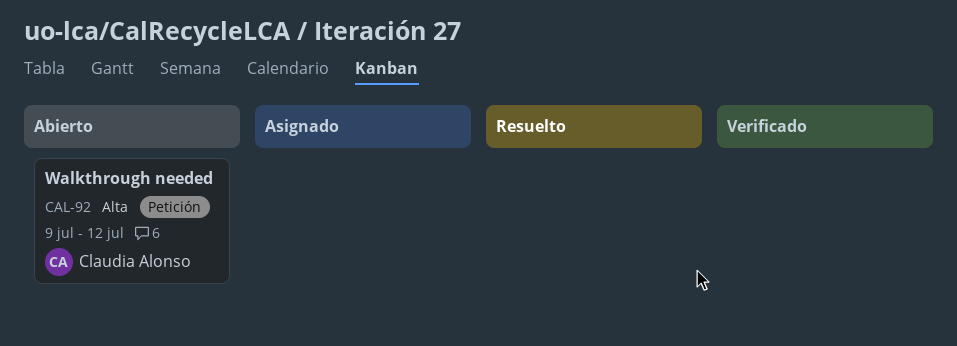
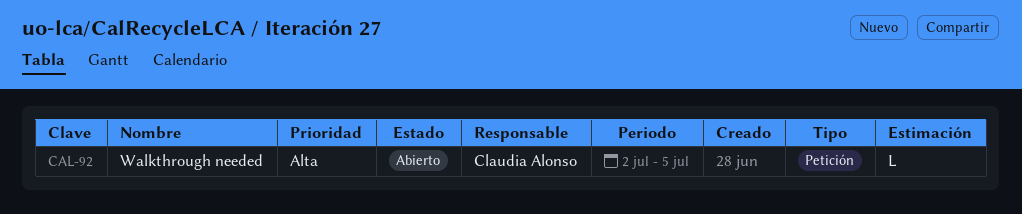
CAL-92, start: Jul 9 -> Jul 2
CAL-92, due: Jul 12 -> Jul 5

